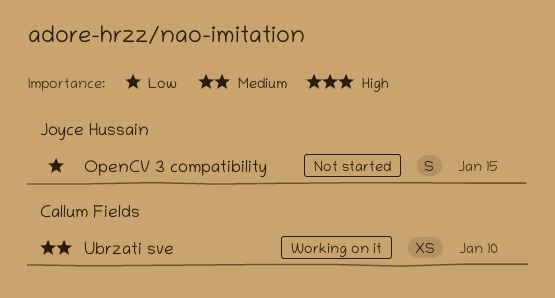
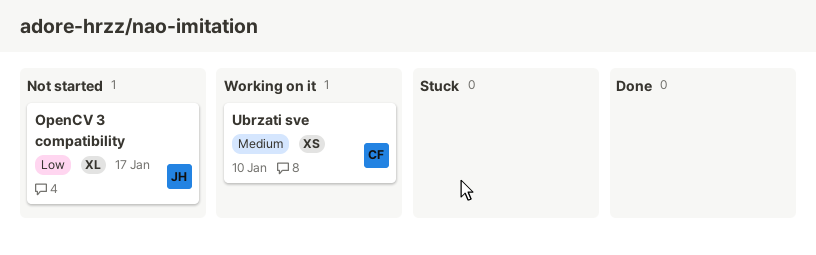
OpenCV 3 compatibility, estimate: S -> XL
OpenCV 3 compatibility, due: Jan 15 -> Jan 17

